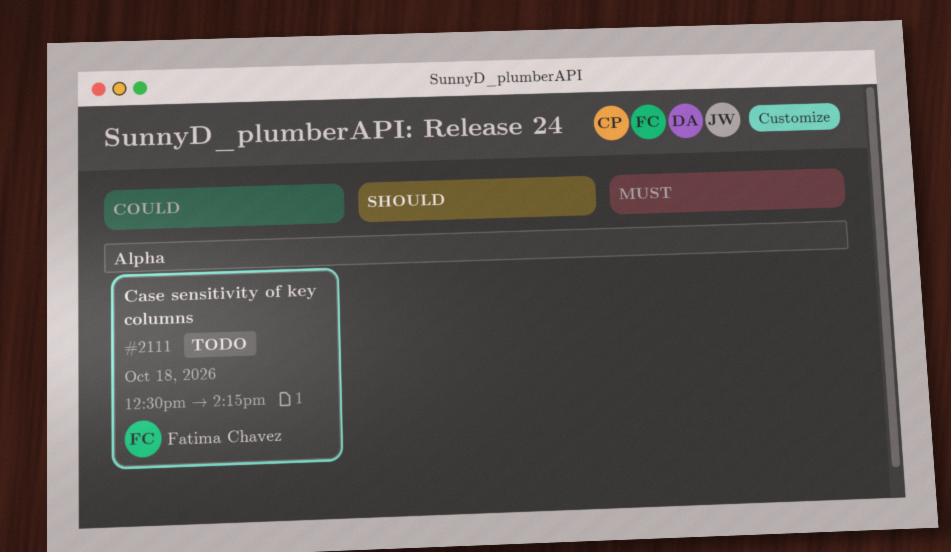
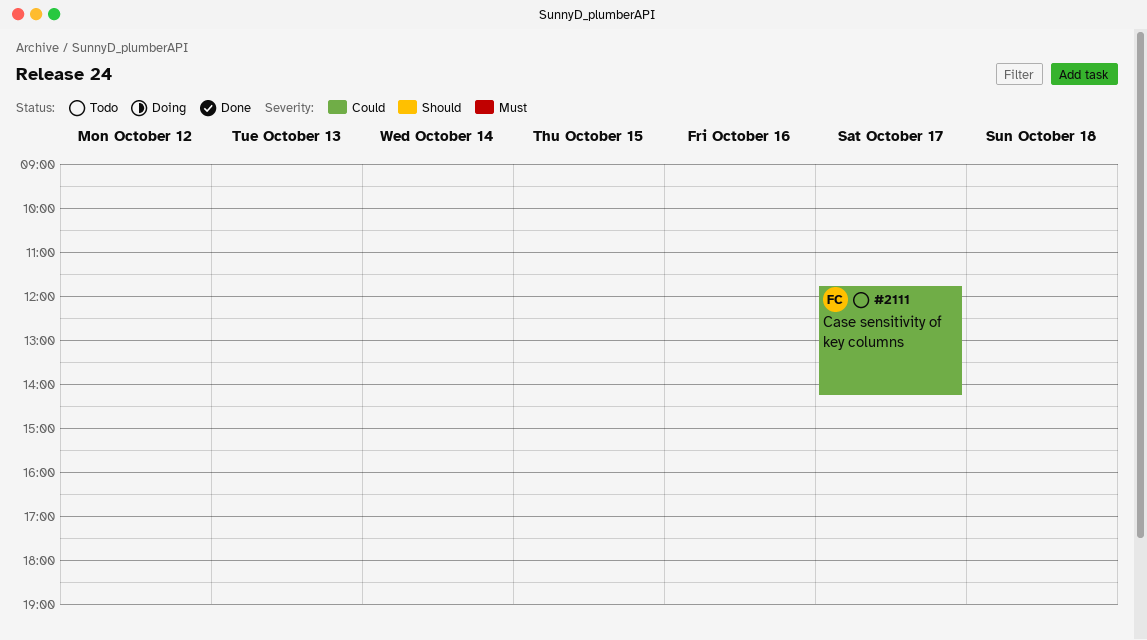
#2111, day: Oct 18 -> Oct 17
#2111, begins: 12:30 -> 11:45

